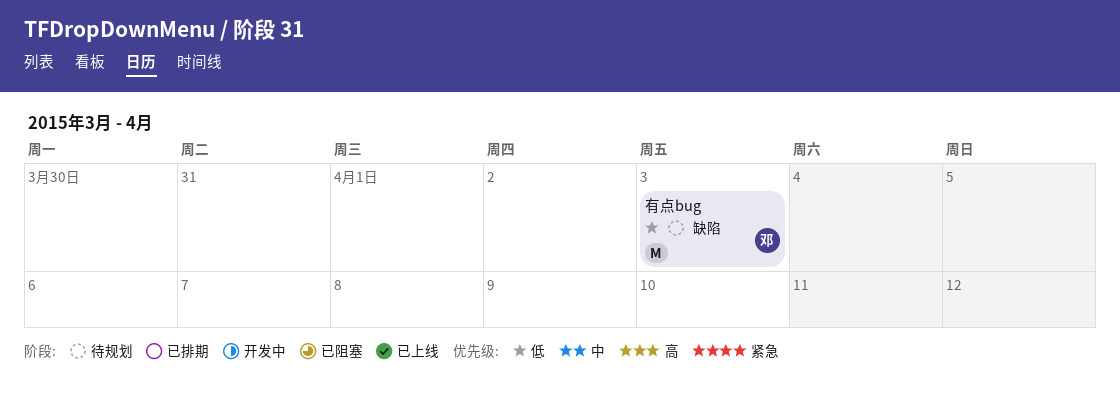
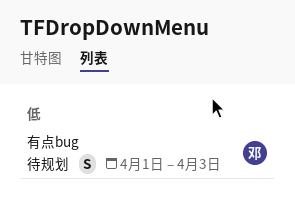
有点bug, estimate: M -> S

